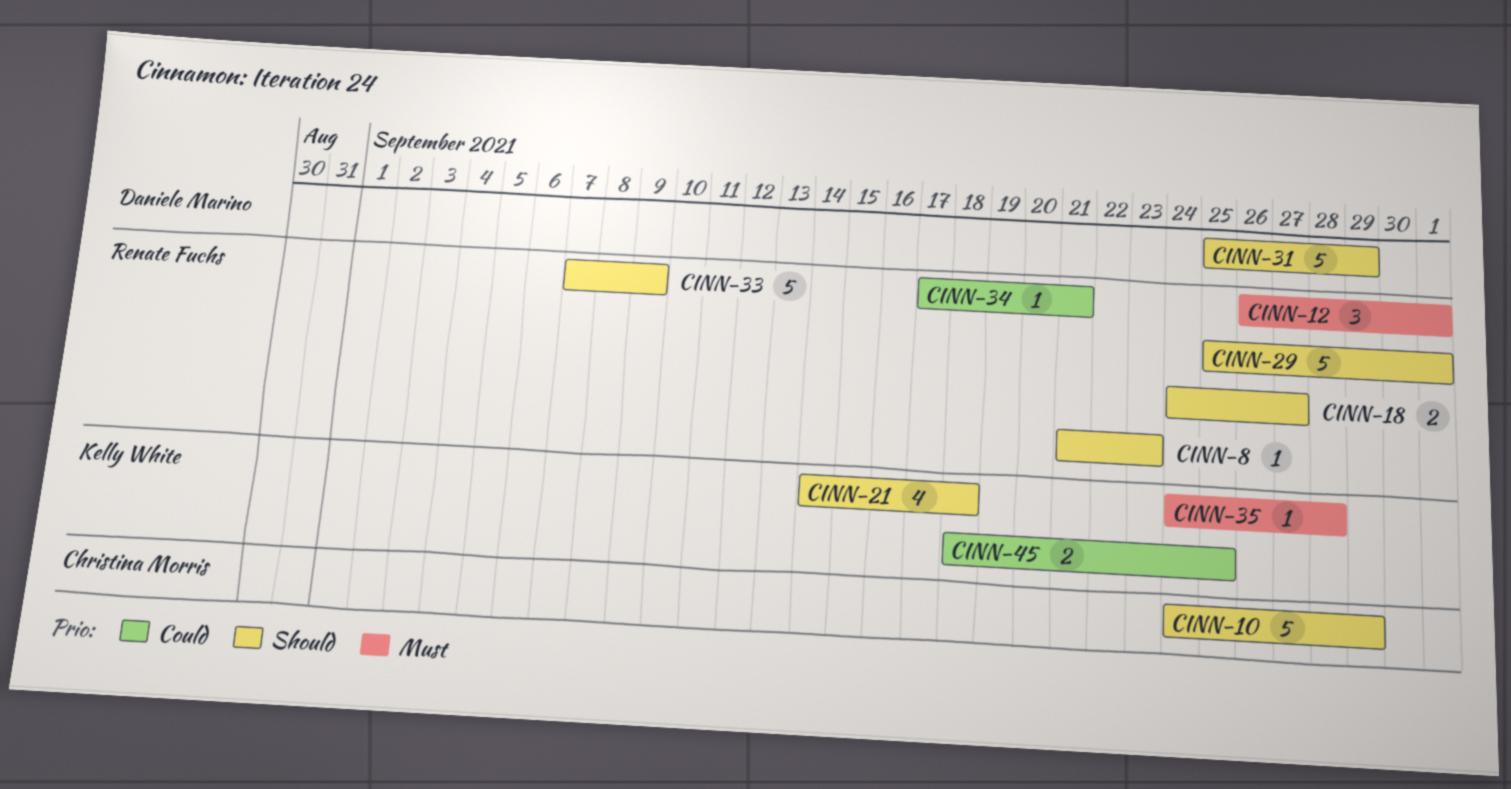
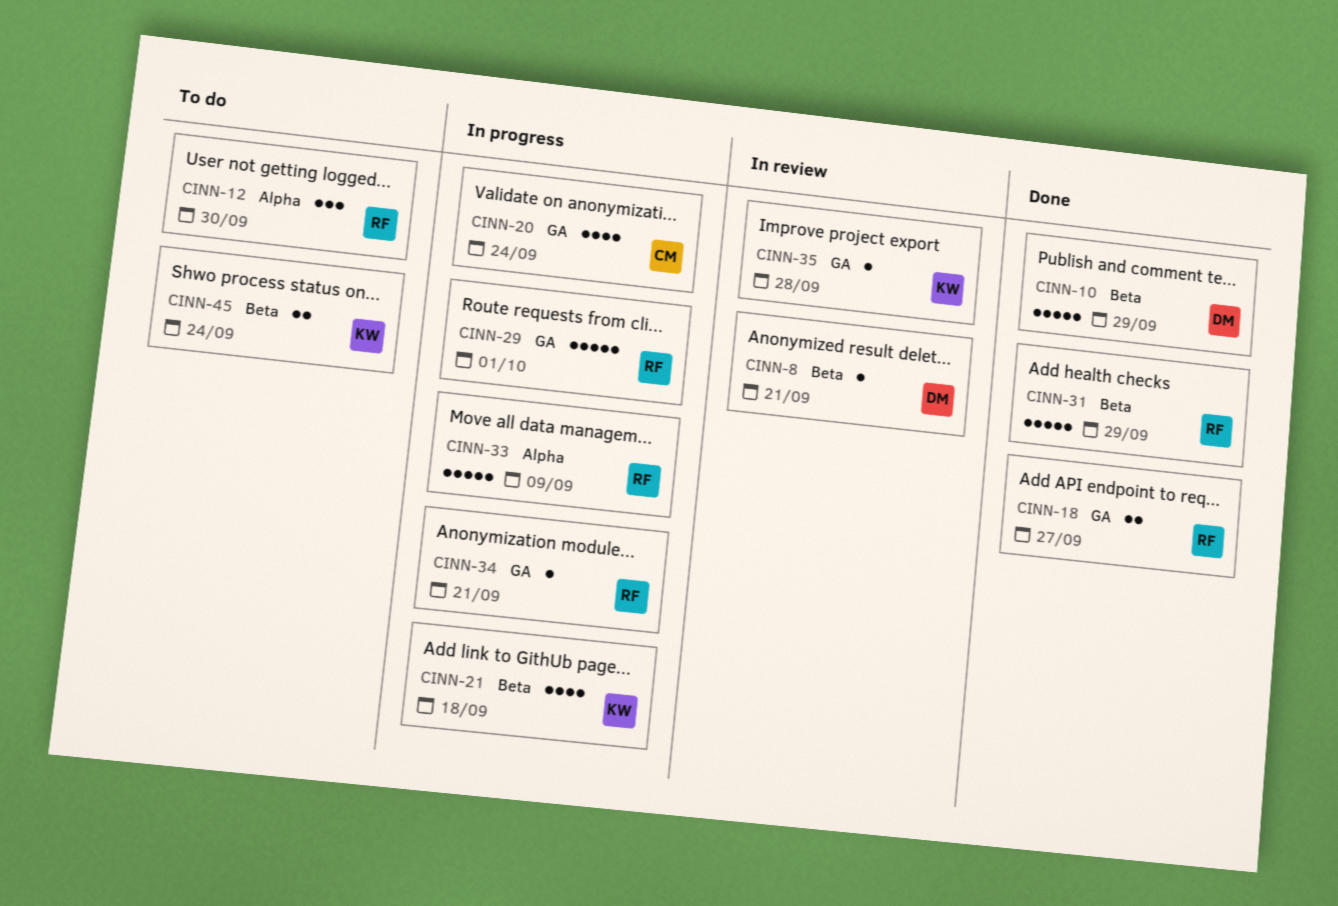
CINN-8, owner: Renate Fuchs -> Daniele Marino
CINN-8, due: Sep 23 -> Sep 21
CINN-10, owner: Christina Morris -> Daniele Marino
CINN-12, due: Oct 1 -> Sep 30
CINN-20: none -> present
CINN-31, owner: Daniele Marino -> Renate Fuchs
CINN-45, due: Sep 25 -> Sep 24

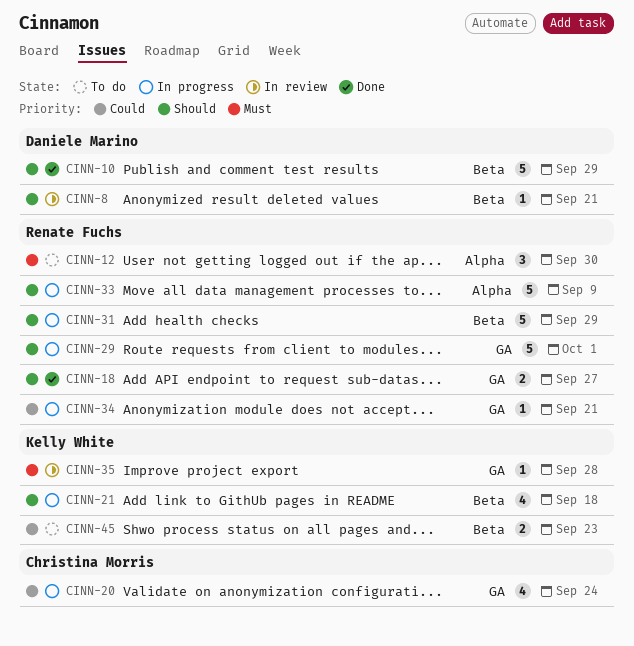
CINN-31, status: Done -> In progress
CINN-45, due: Sep 24 -> Sep 23

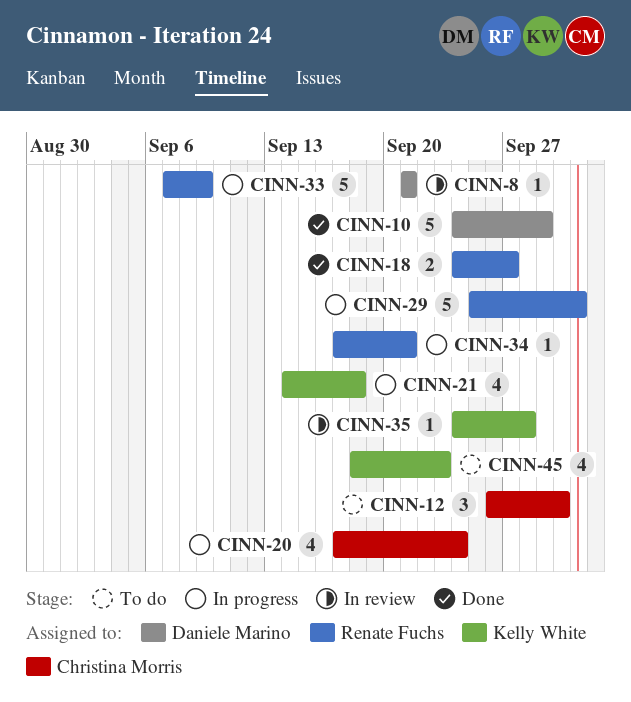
CINN-12, owner: Renate Fuchs -> Christina Morris
CINN-31: present -> none
CINN-45, estimate: 2 -> 4

